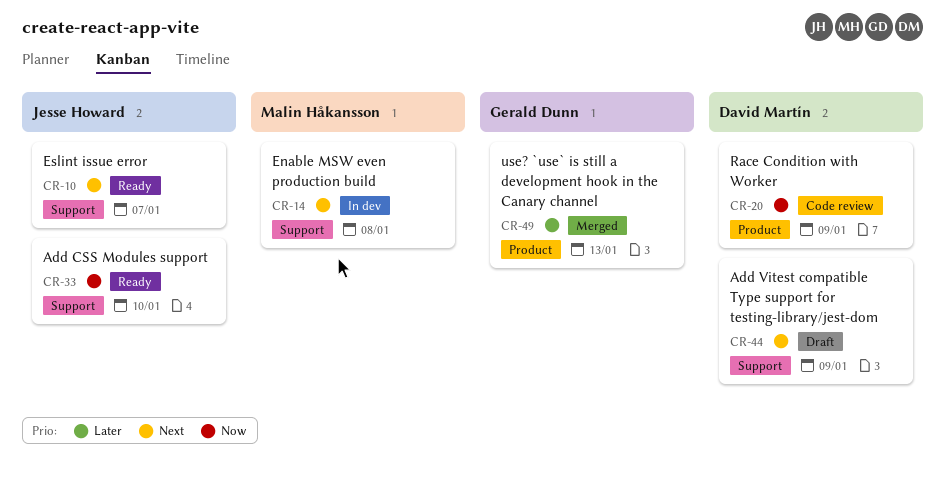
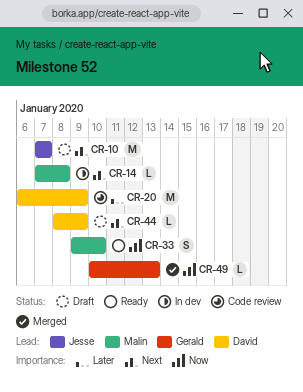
CR-10, status: Ready -> Draft
CR-20, priority: Now -> Later
CR-33, owner: Jesse Howard -> Malin Håkansson
CR-49, priority: Later -> Now

